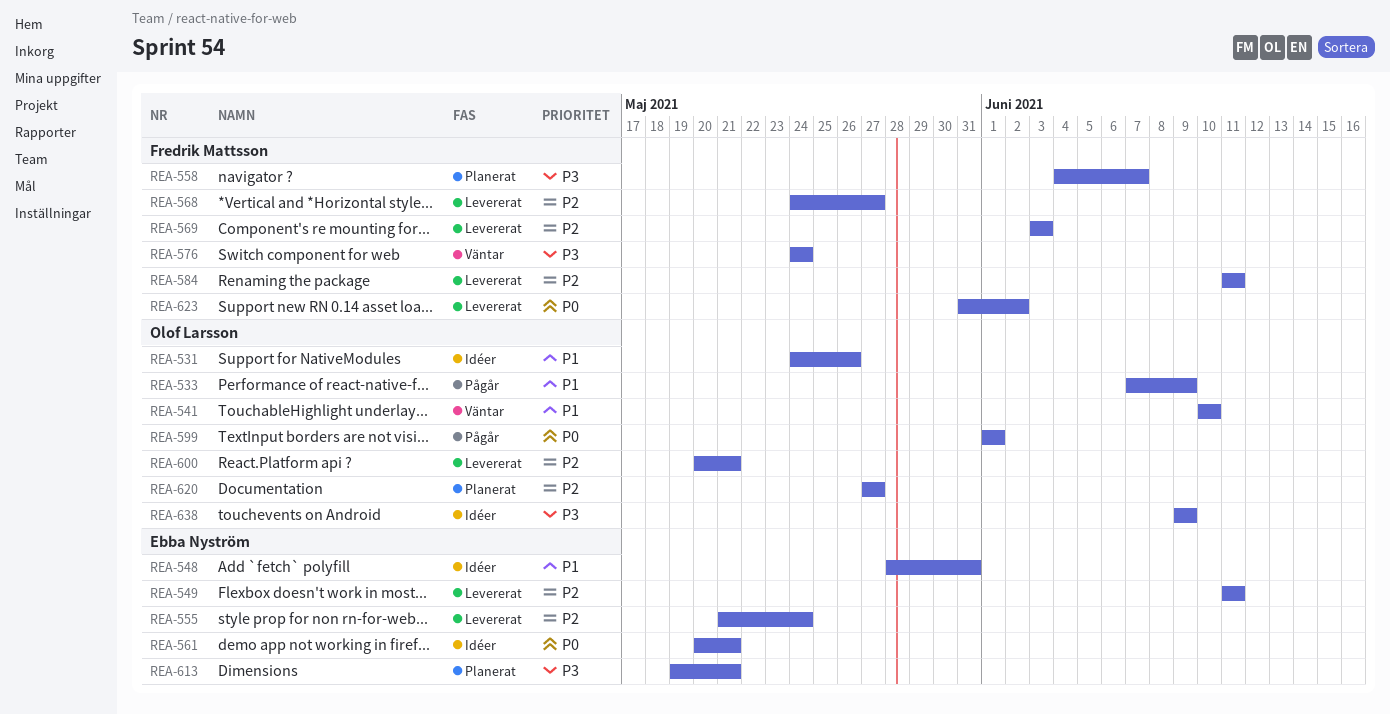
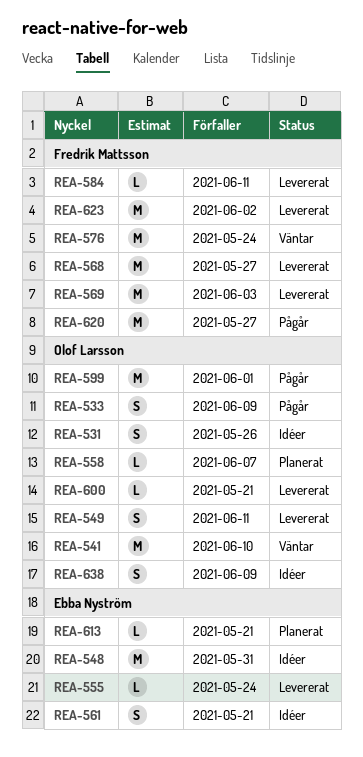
REA-549, owner: Ebba Nyström -> Olof Larsson
REA-558, owner: Fredrik Mattsson -> Olof Larsson
REA-620, status: Planerat -> Pågår
REA-620, owner: Olof Larsson -> Fredrik Mattsson

